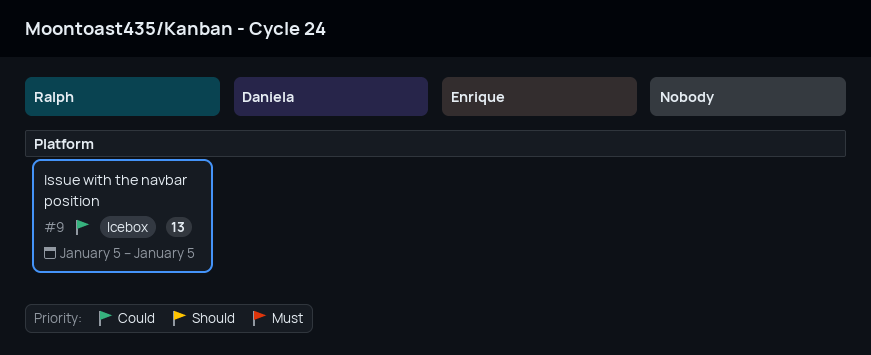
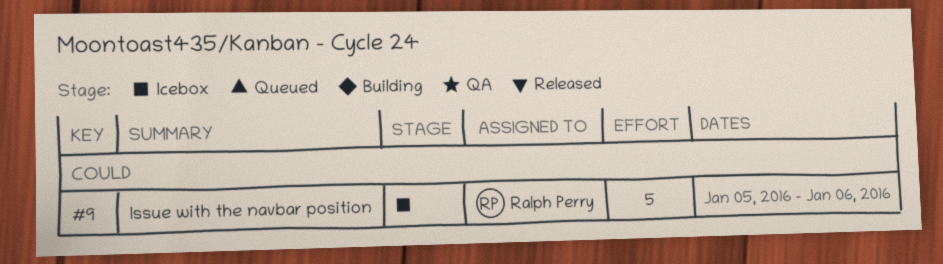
#9, estimate: 13 -> 5
#9, due: Jan 5 -> Jan 6

